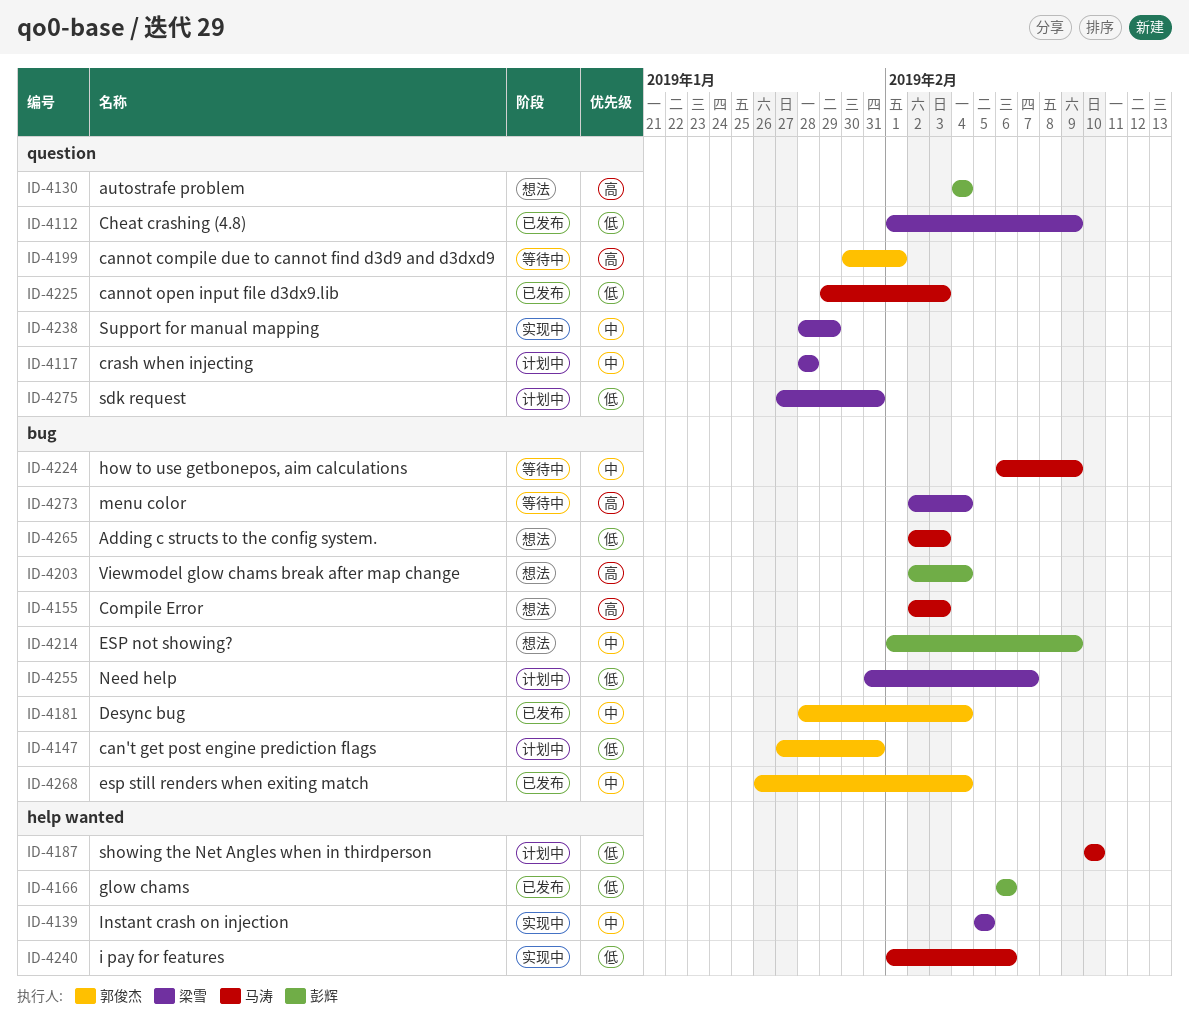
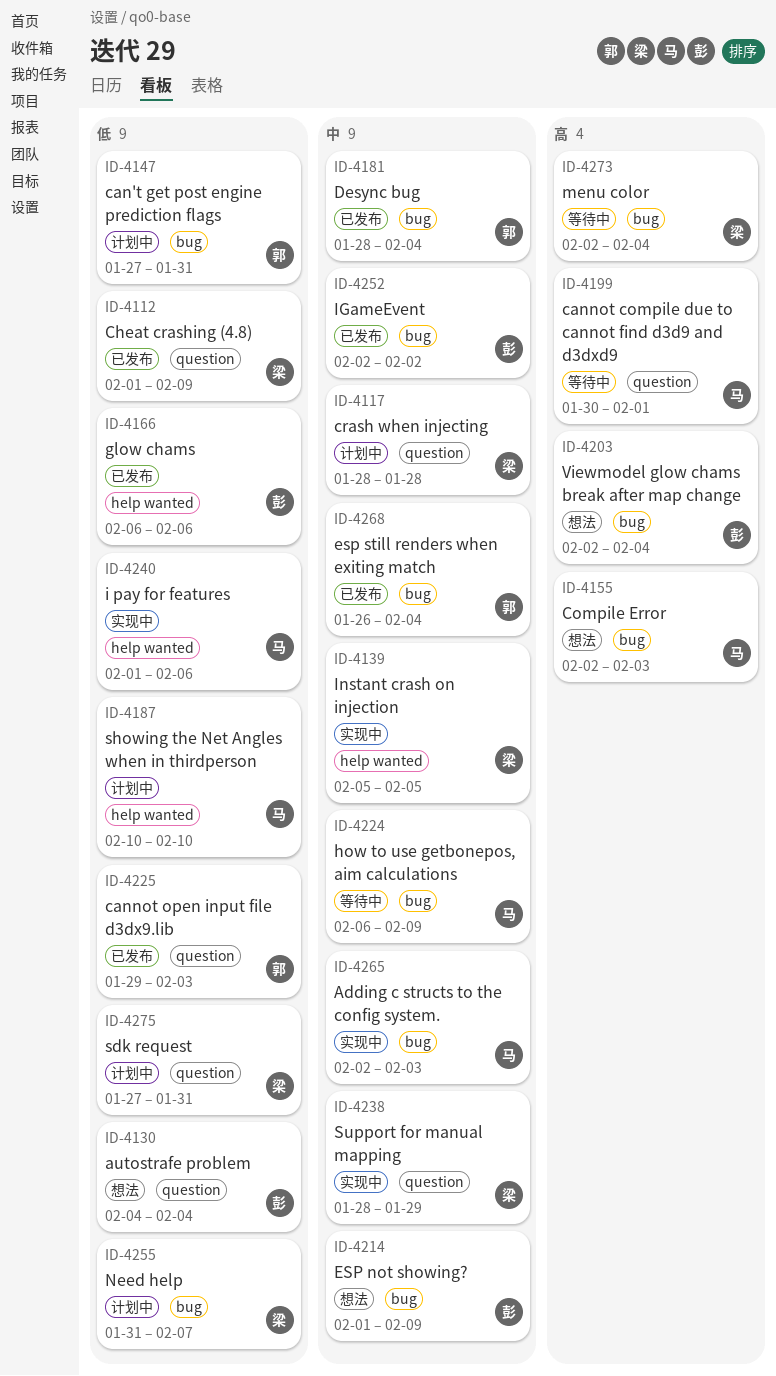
ID-4130, priority: 高 -> 低
ID-4199, owner: 郭俊杰 -> 马涛
ID-4225, owner: 马涛 -> 郭俊杰
ID-4252: none -> present
ID-4265, status: 想法 -> 实现中
ID-4265, priority: 低 -> 中

